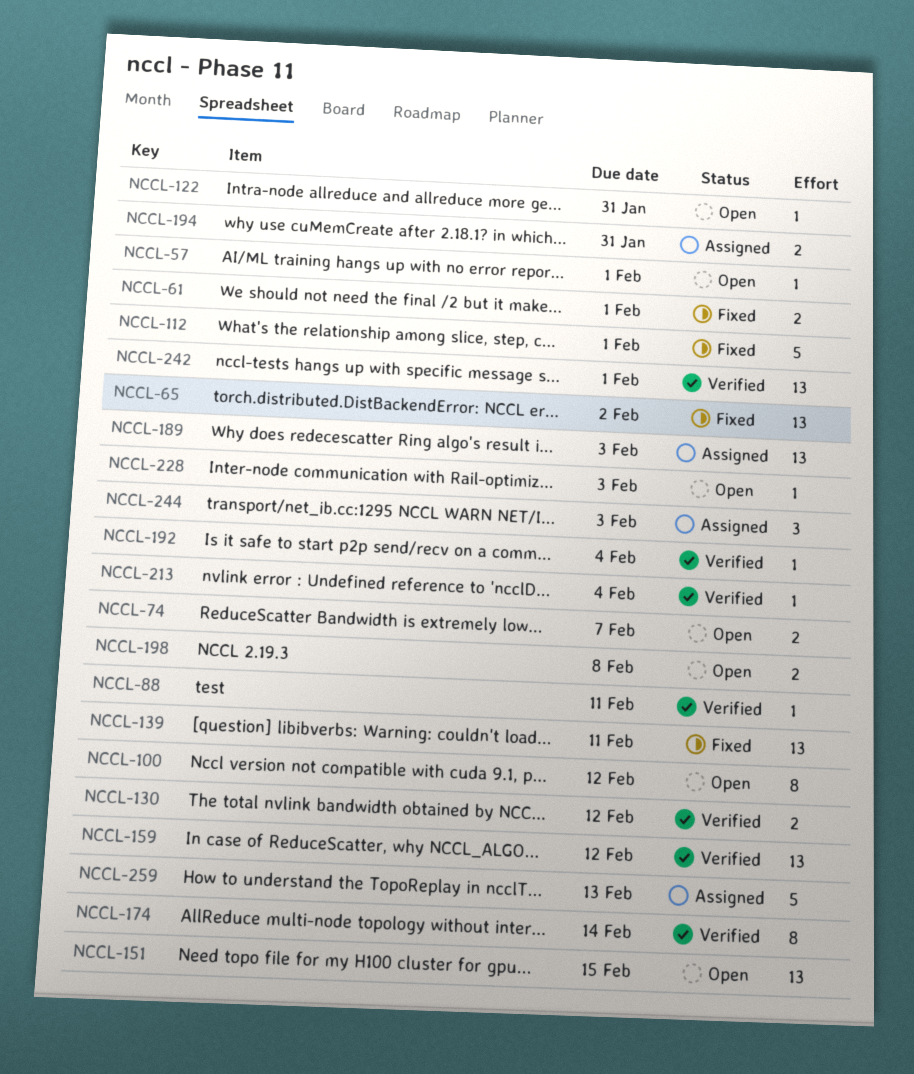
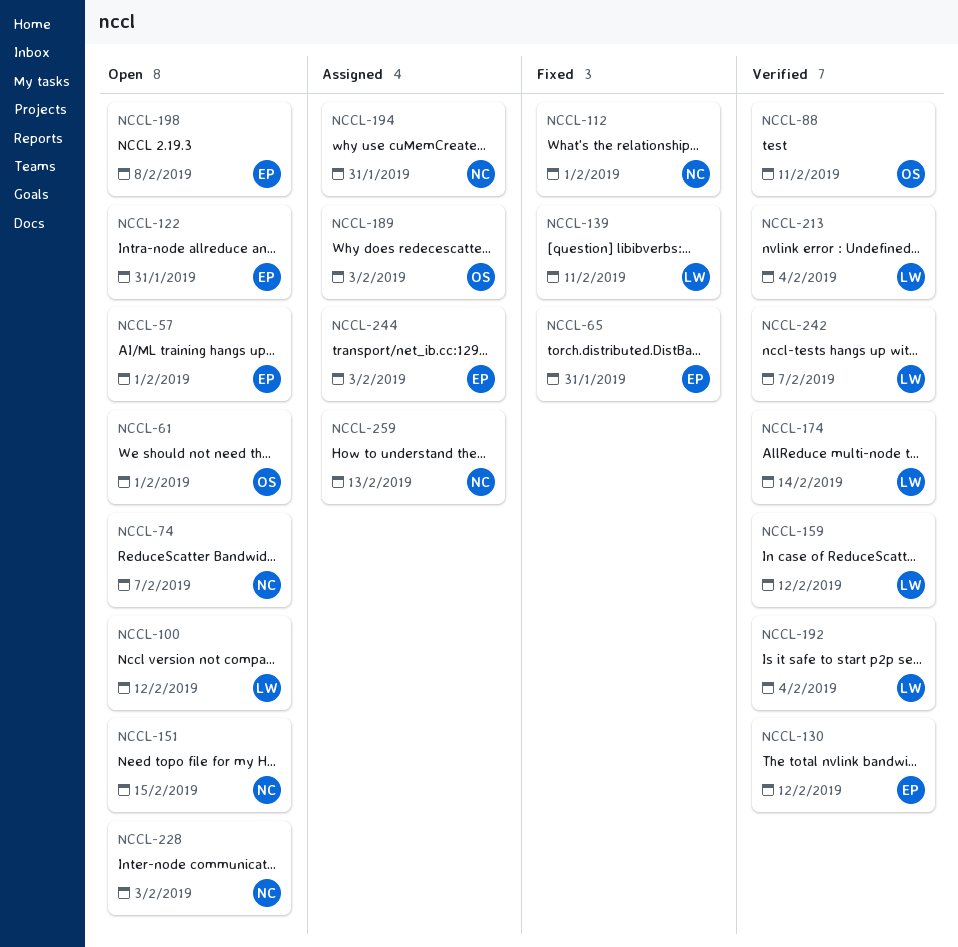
NCCL-61, status: Fixed -> Open
NCCL-65, due: Feb 2 -> Jan 31
NCCL-242, due: Feb 1 -> Feb 7

